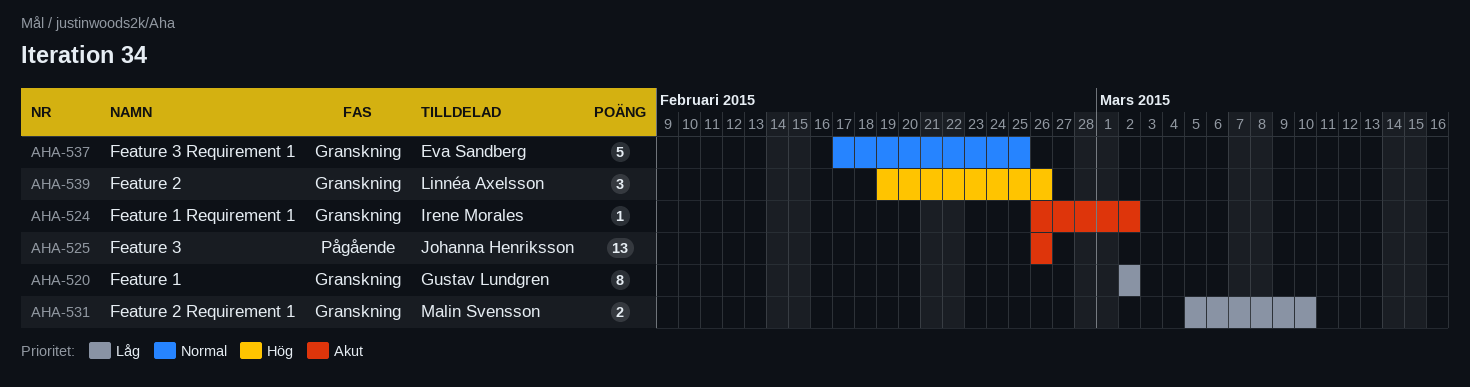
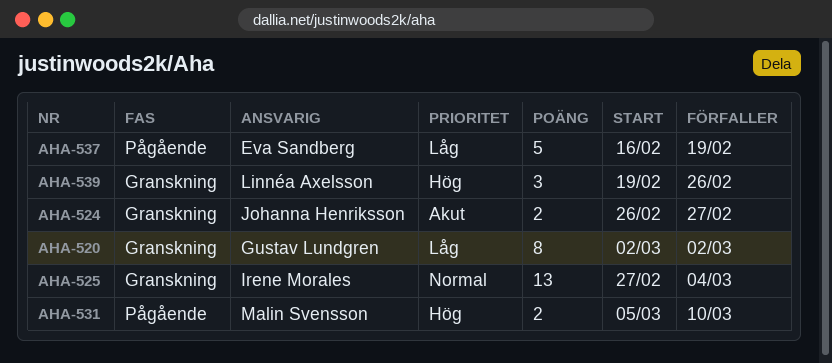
AHA-524, owner: Irene Morales -> Johanna Henriksson
AHA-524, estimate: 1 -> 2
AHA-524, due: Mar 2 -> Feb 27
AHA-525, status: Pågående -> Granskning
AHA-525, owner: Johanna Henriksson -> Irene Morales
AHA-525, priority: Akut -> Normal
AHA-525, start: Feb 26 -> Feb 27
AHA-525, due: Feb 26 -> Mar 4
AHA-531, status: Granskning -> Pågående
AHA-531, priority: Låg -> Hög
AHA-537, status: Granskning -> Pågående
AHA-537, priority: Normal -> Låg
AHA-537, start: Feb 17 -> Feb 16
AHA-537, due: Feb 25 -> Feb 19

